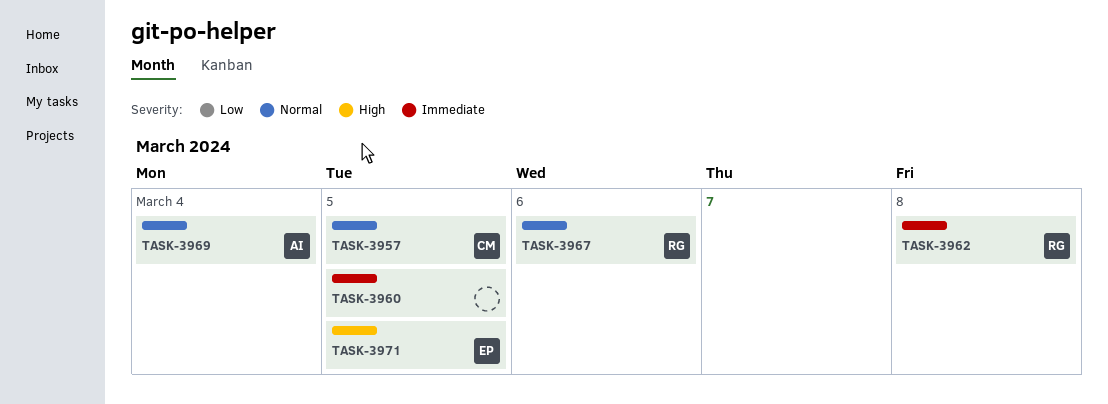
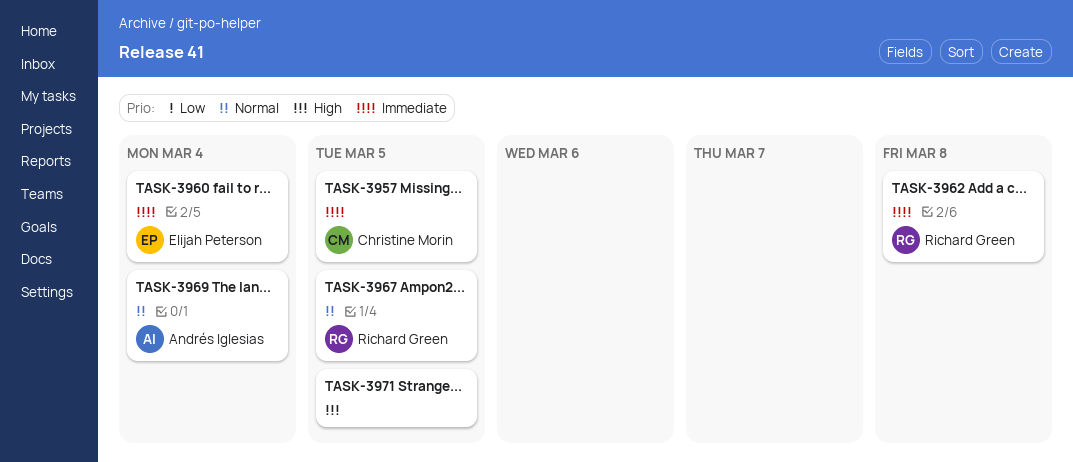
TASK-3957, priority: Normal -> Immediate
TASK-3960, owner: none -> Elijah Peterson
TASK-3960, due: Mar 5 -> Mar 4
TASK-3967, due: Mar 6 -> Mar 5
TASK-3971, owner: Elijah Peterson -> none

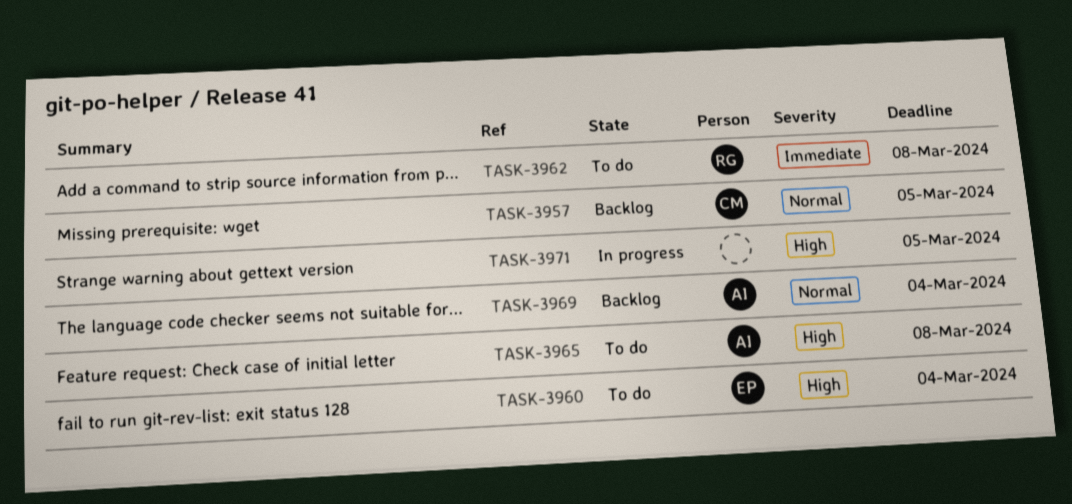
TASK-3957, priority: Immediate -> Normal
TASK-3960, priority: Immediate -> High
TASK-3965: none -> present
TASK-3967: present -> none

